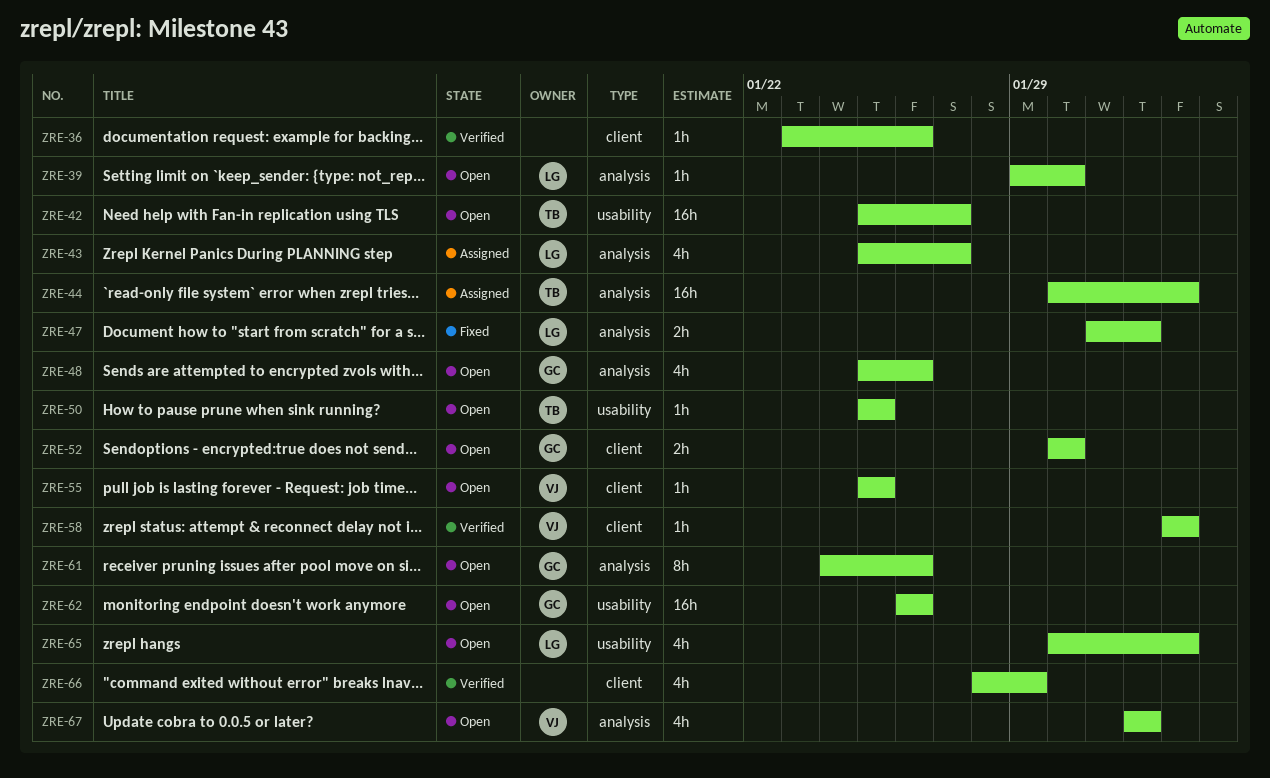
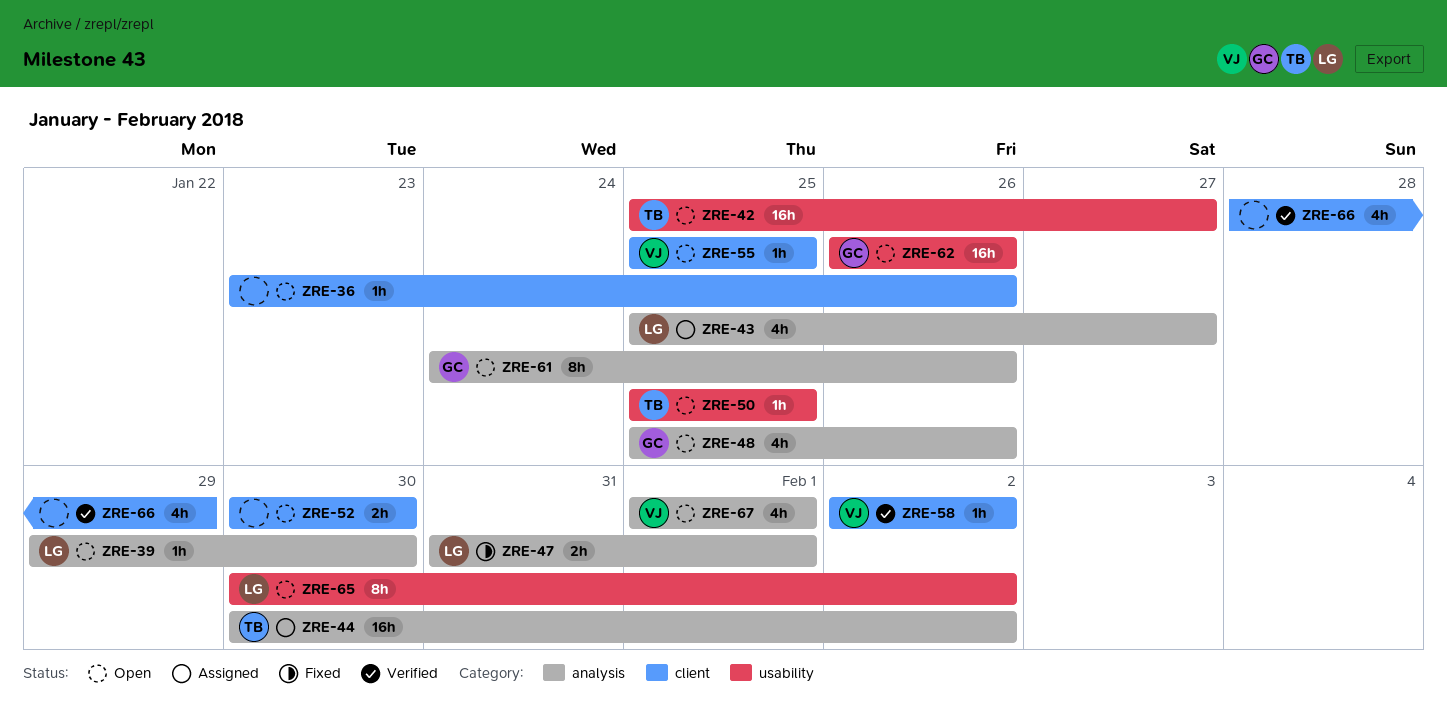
ZRE-36, status: Verified -> Open
ZRE-52, owner: GC -> none
ZRE-65, estimate: 4h -> 8h

